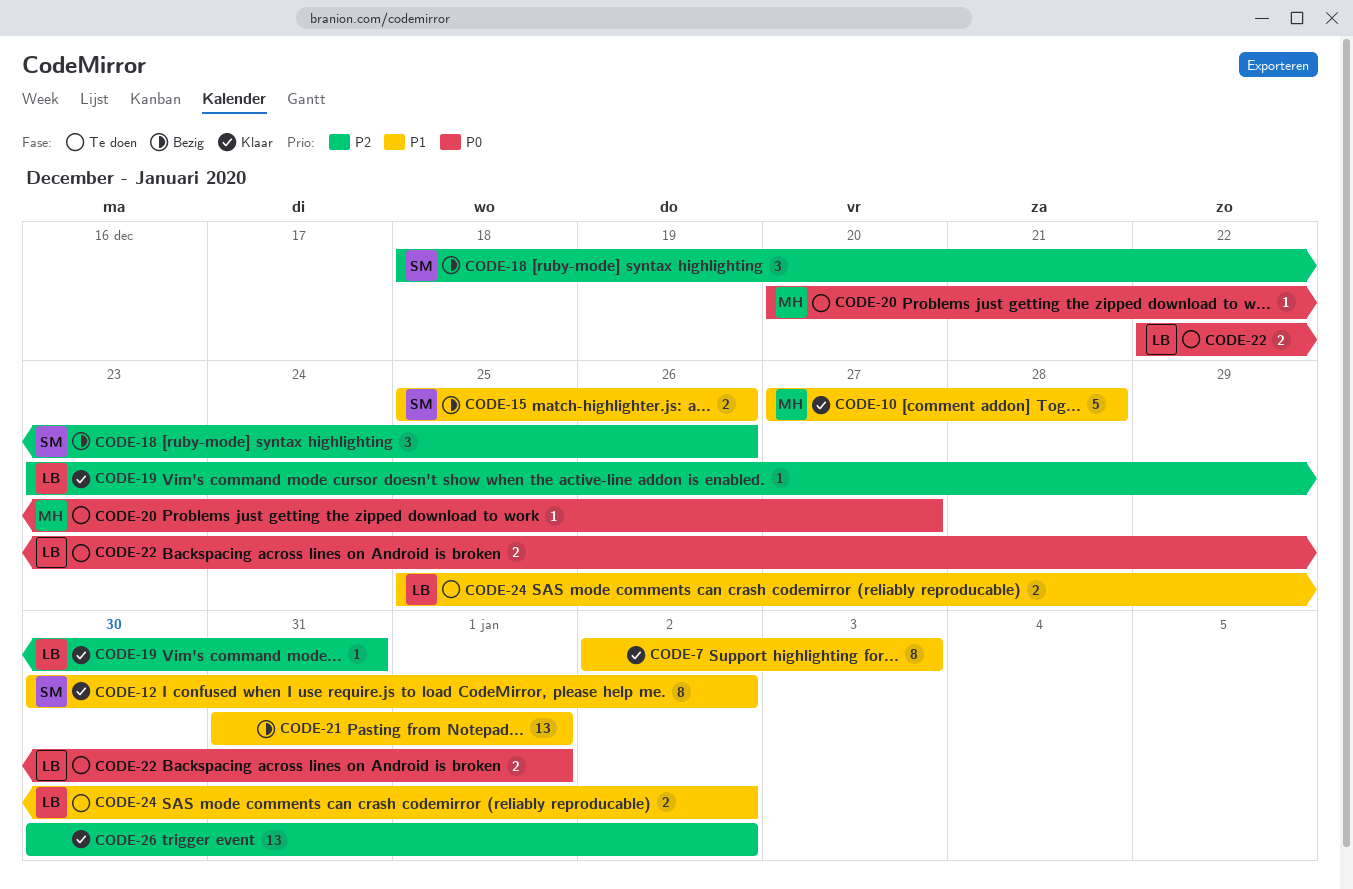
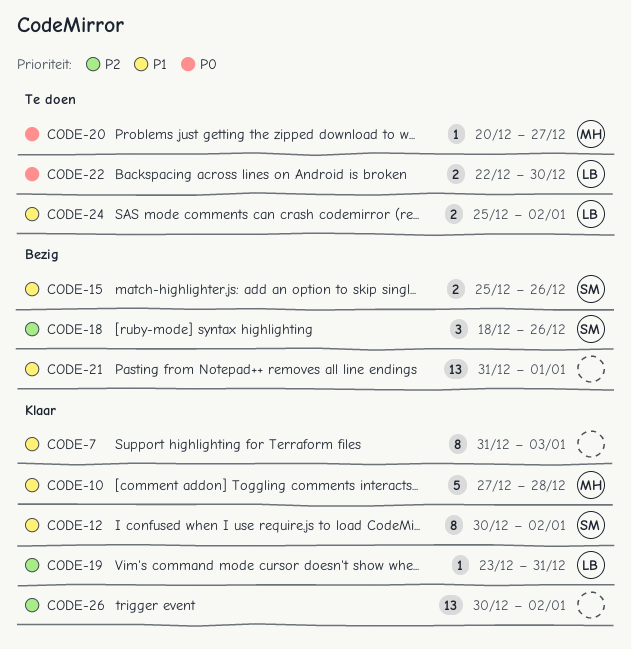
CODE-7, start: Jan 2 -> Dec 31
CODE-22, due: Jan 1 -> Dec 30

